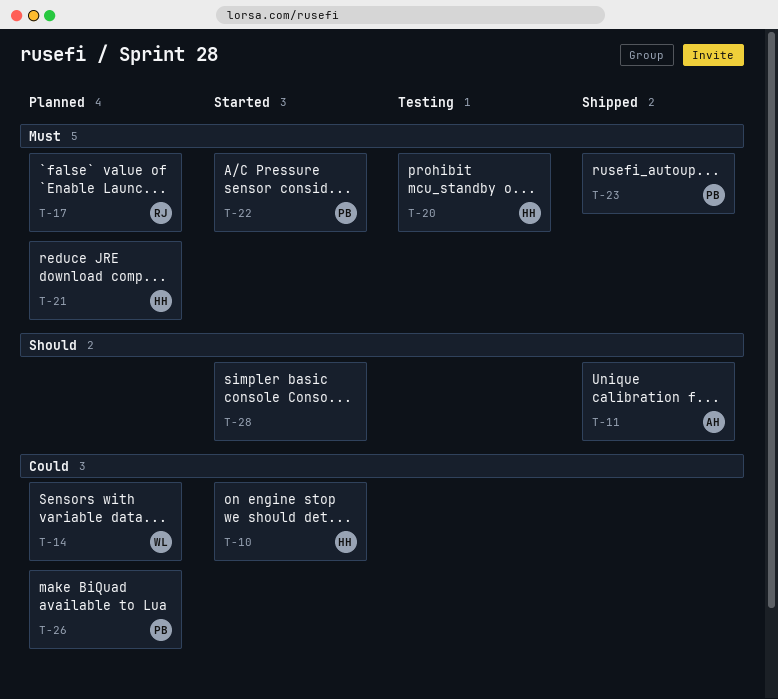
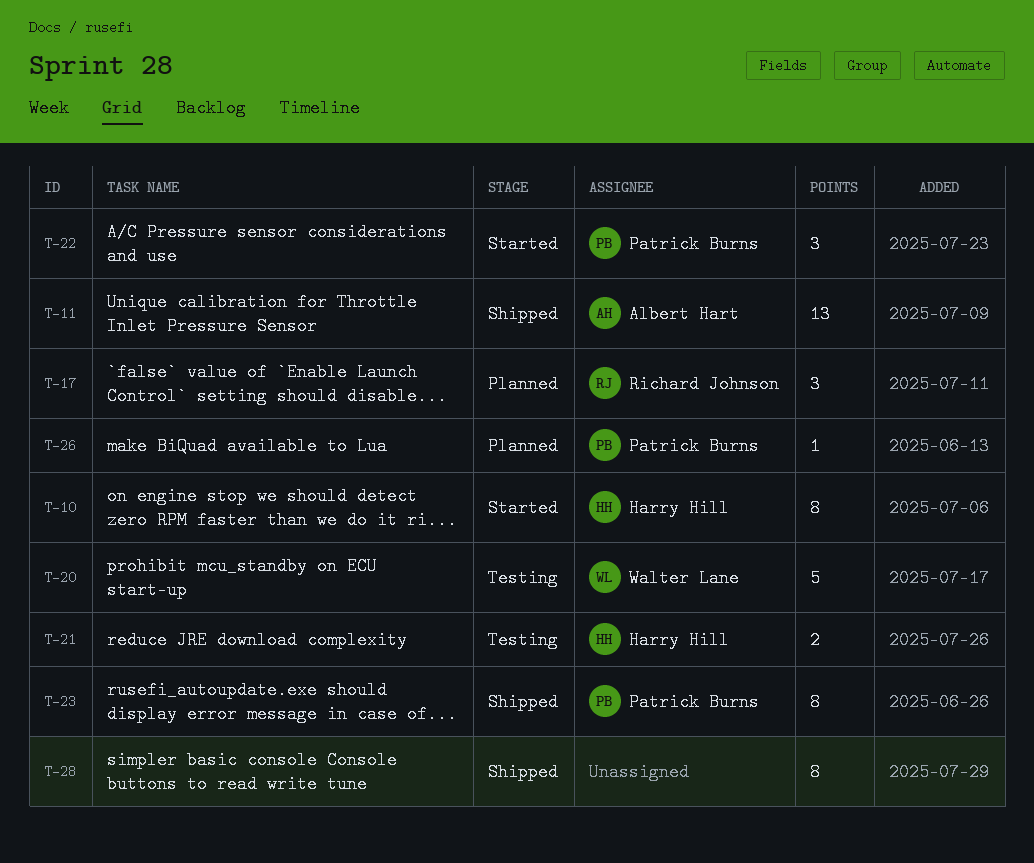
T-14: present -> none
T-20, owner: Harry Hill -> Walter Lane
T-21, status: Planned -> Testing
T-28, status: Started -> Shipped

